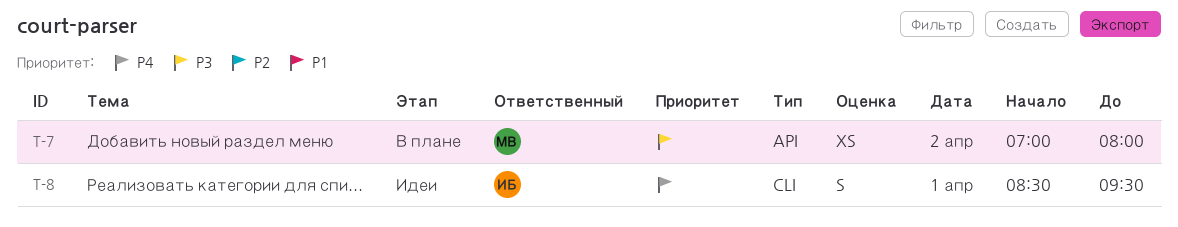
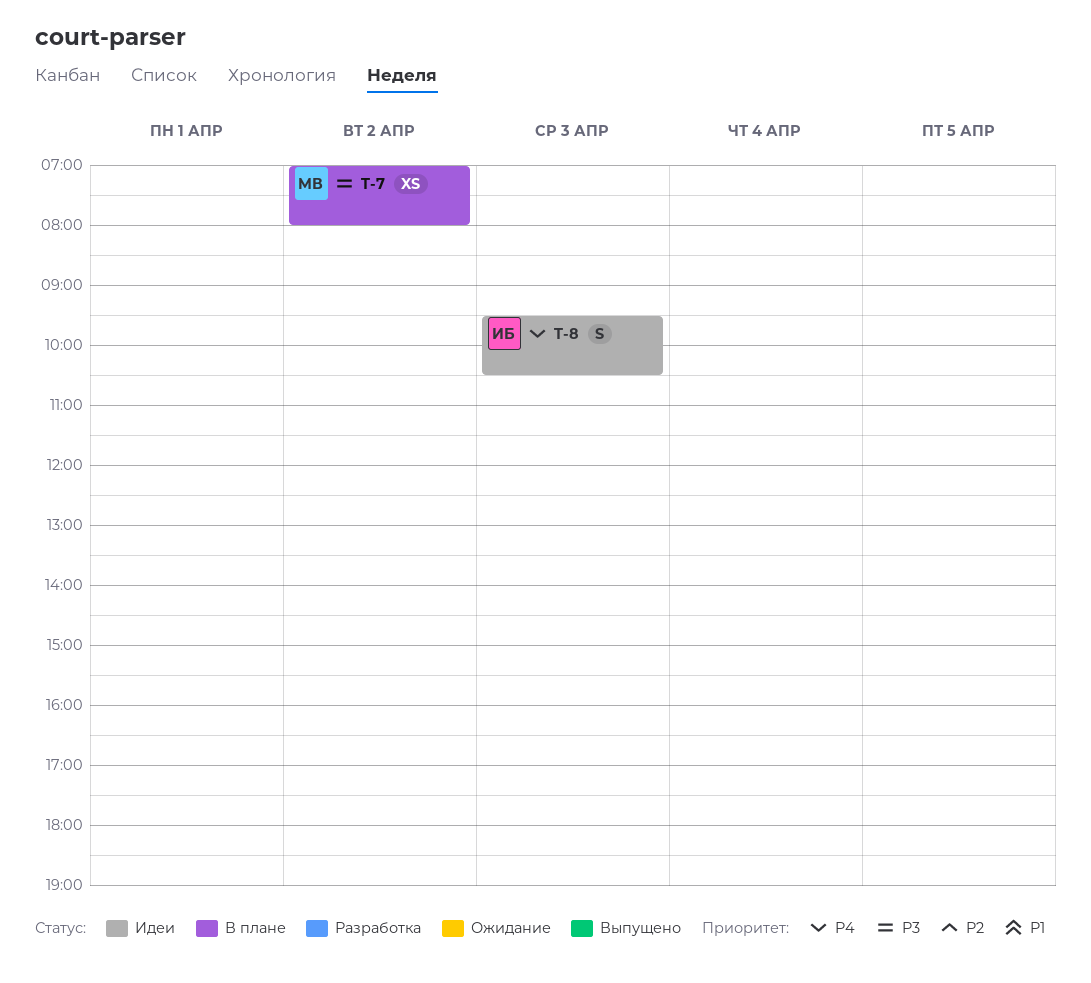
T-8, day: Apr 1 -> Apr 3
T-8, begins: 08:30 -> 09:30
T-8, ends: 09:30 -> 10:30

